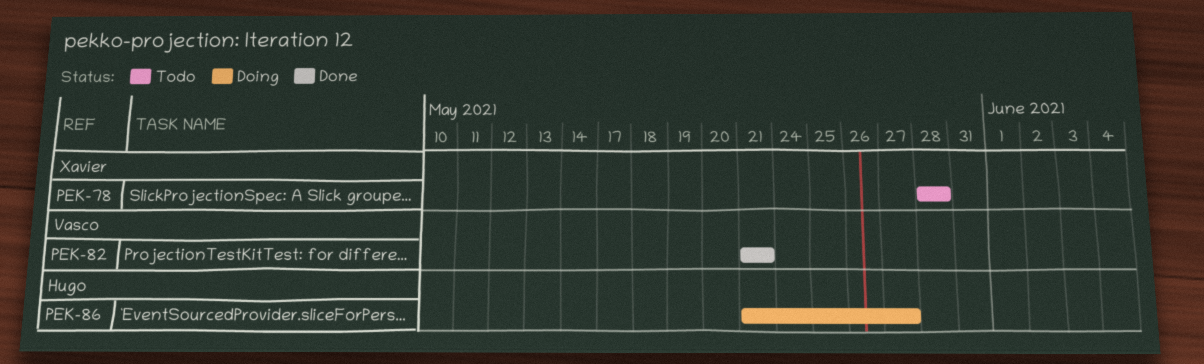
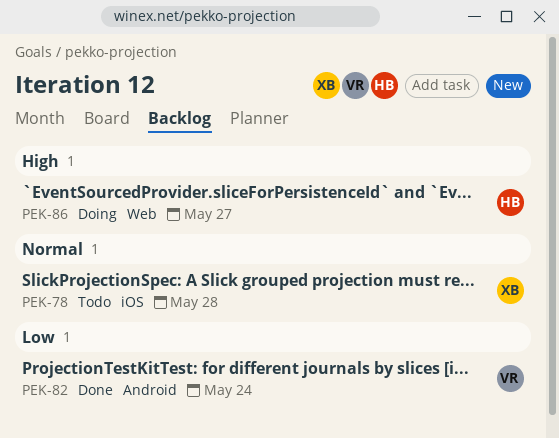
PEK-82, due: May 21 -> May 24

